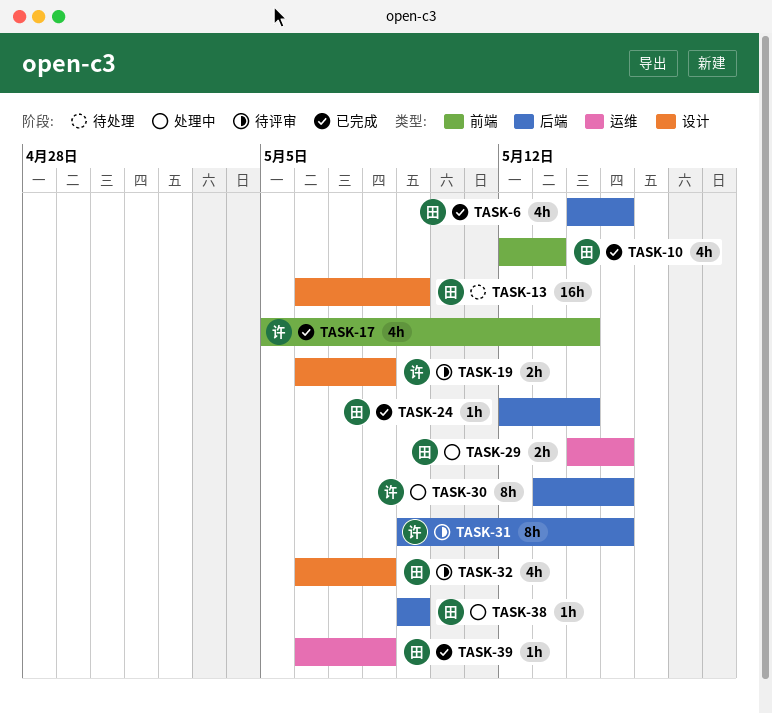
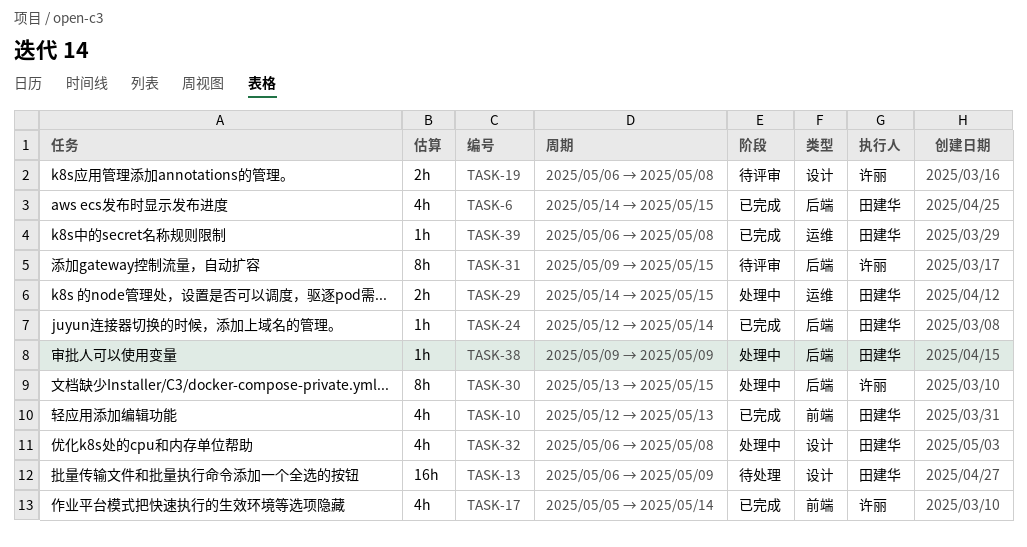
TASK-32, status: 待评审 -> 处理中

